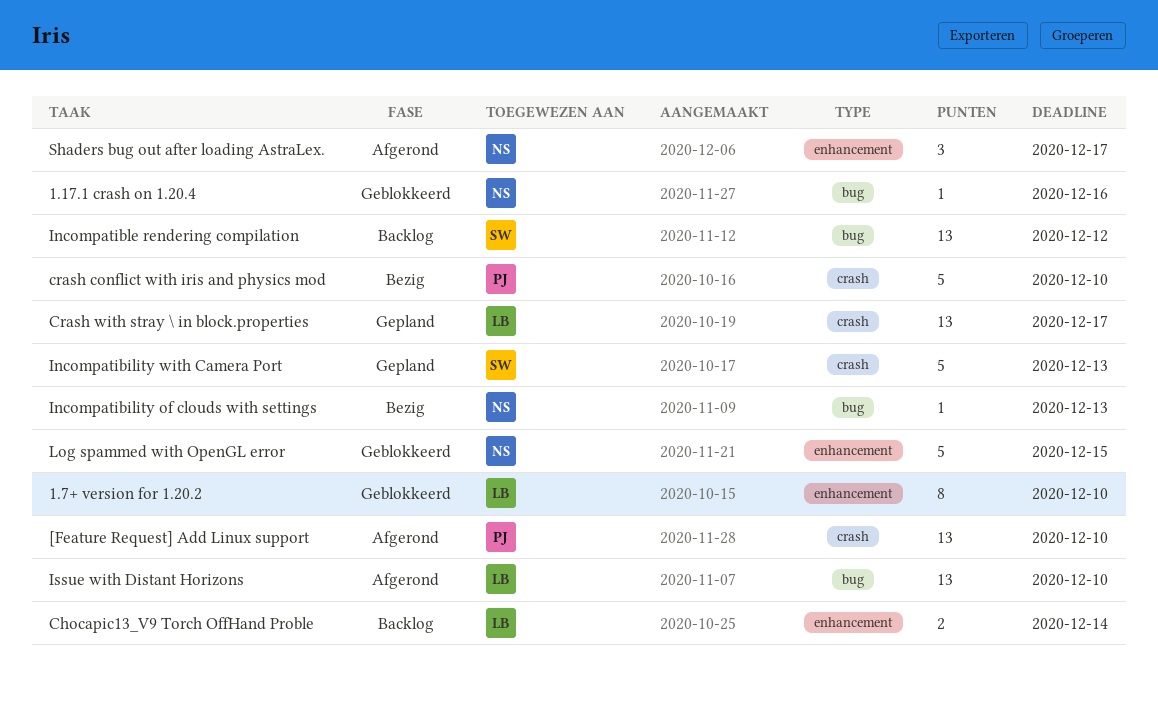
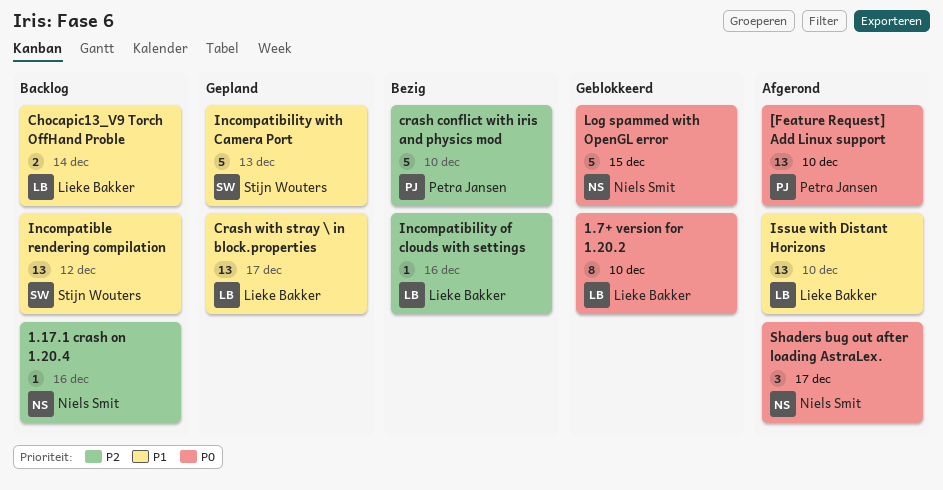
1.17.1 crash on 1.20.4, status: Geblokkeerd -> Backlog
Incompatibility of clouds with settings, owner: Niels Smit -> Lieke Bakker
Incompatibility of clouds with settings, due: Dec 13 -> Dec 16

